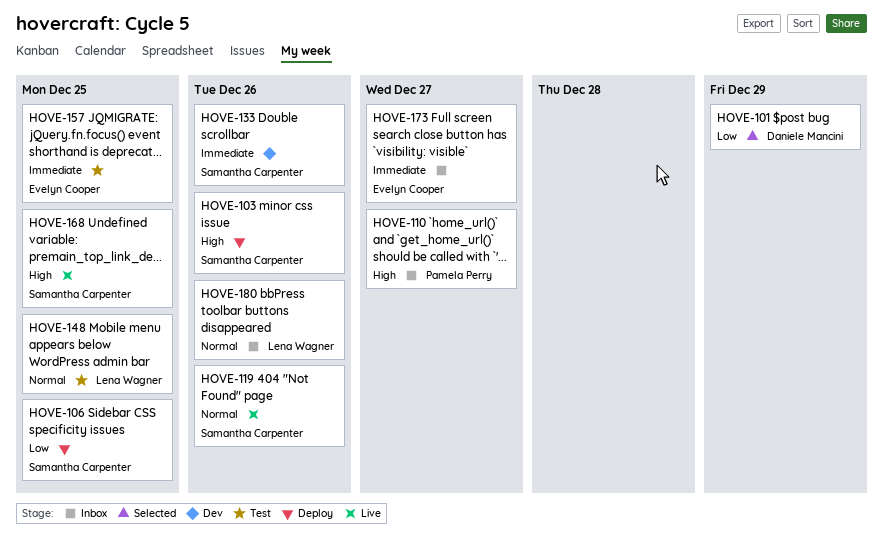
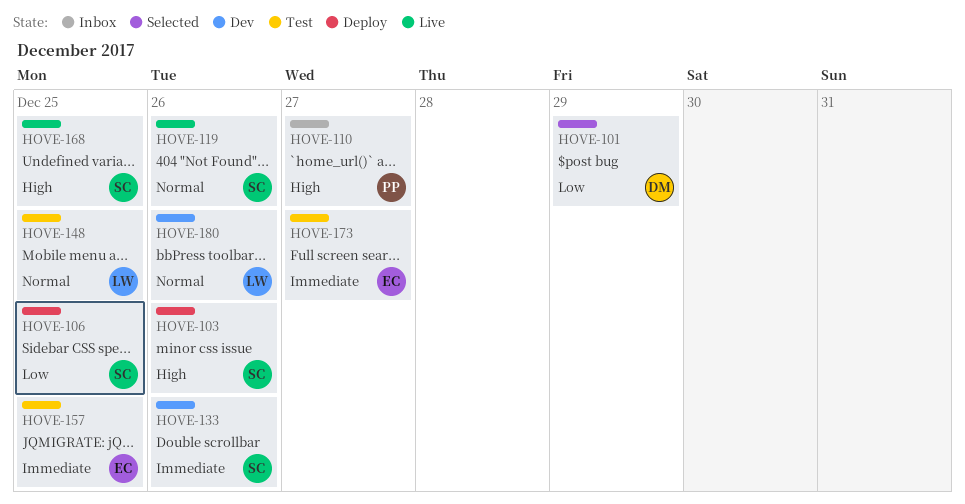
HOVE-173, status: Inbox -> Test
HOVE-180, status: Inbox -> Dev

